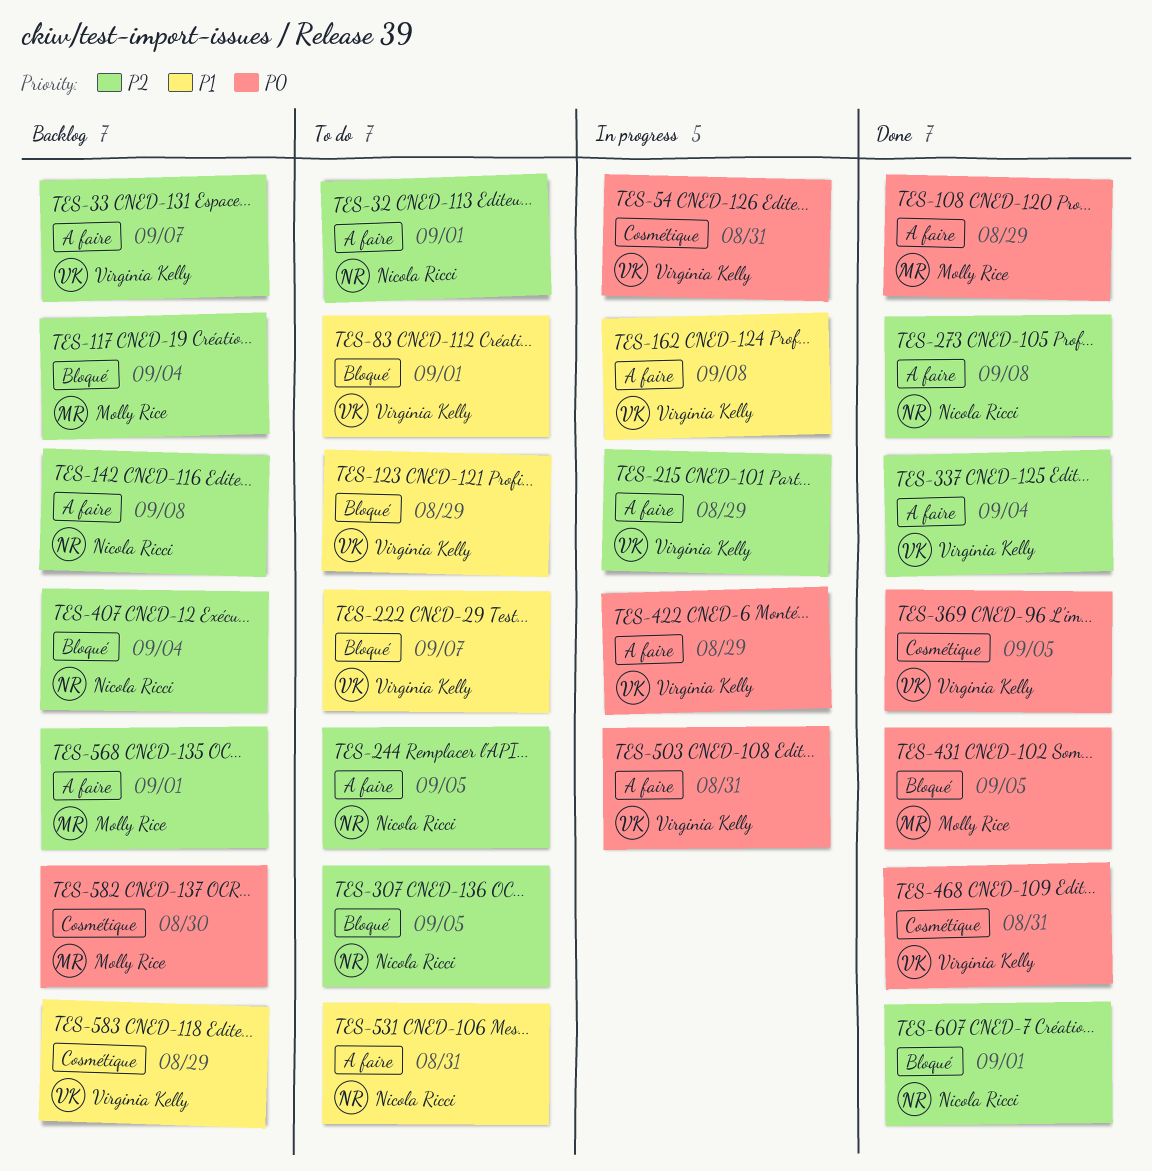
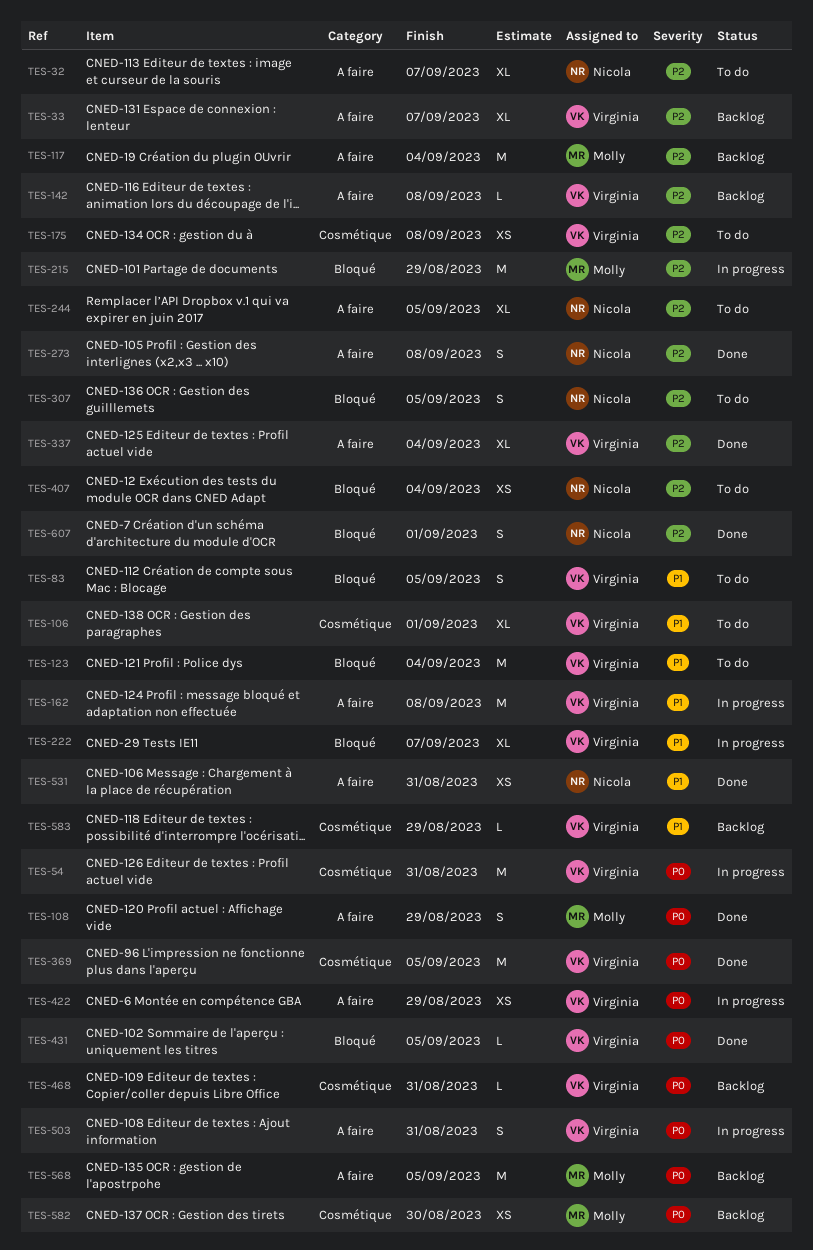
TES-32, due: Sep 1 -> Sep 7
TES-83, due: Sep 1 -> Sep 5
TES-106: none -> present
TES-117, label: Bloqué -> A faire
TES-123, due: Aug 29 -> Sep 4
TES-142, owner: Nicola Ricci -> Virginia Kelly
TES-175: none -> present
TES-215, owner: Virginia Kelly -> Molly Rice
TES-215, label: A faire -> Bloqué
TES-222, status: To do -> In progress
TES-407, status: Backlog -> To do
TES-431, owner: Molly Rice -> Virginia Kelly
TES-468, status: Done -> Backlog
TES-531, status: To do -> Done
TES-568, priority: P2 -> P0
TES-568, due: Sep 1 -> Sep 5

